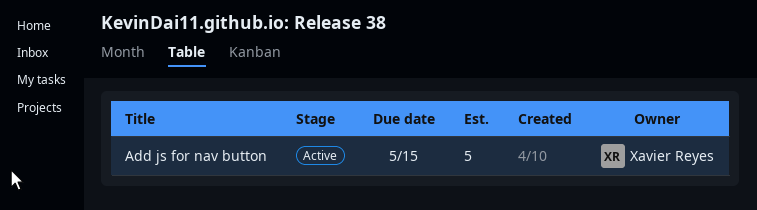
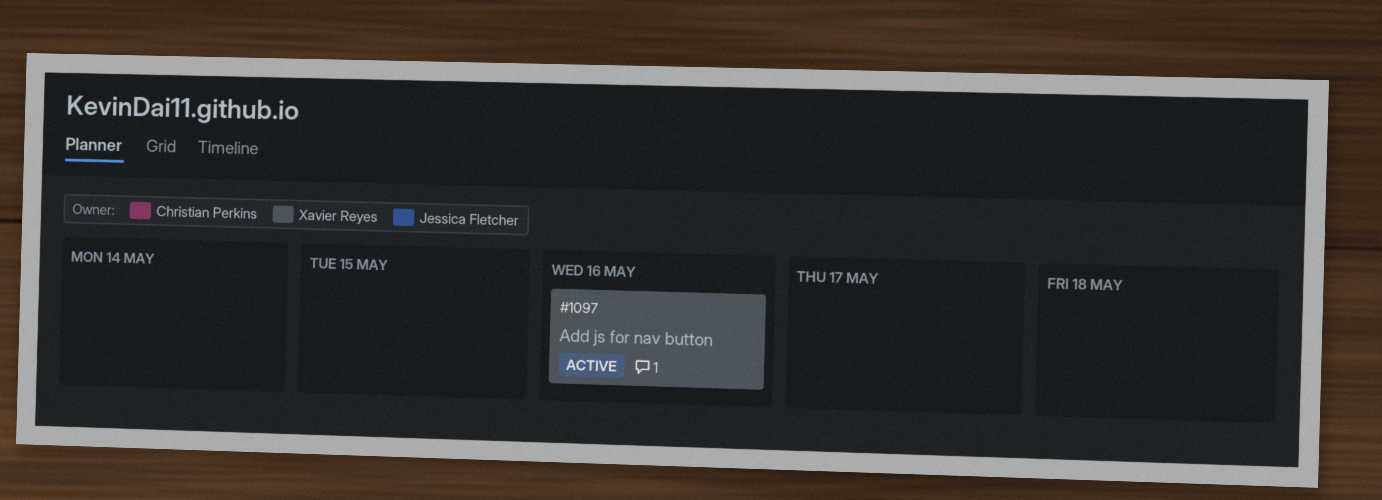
Add js for nav button, due: May 15 -> May 16

